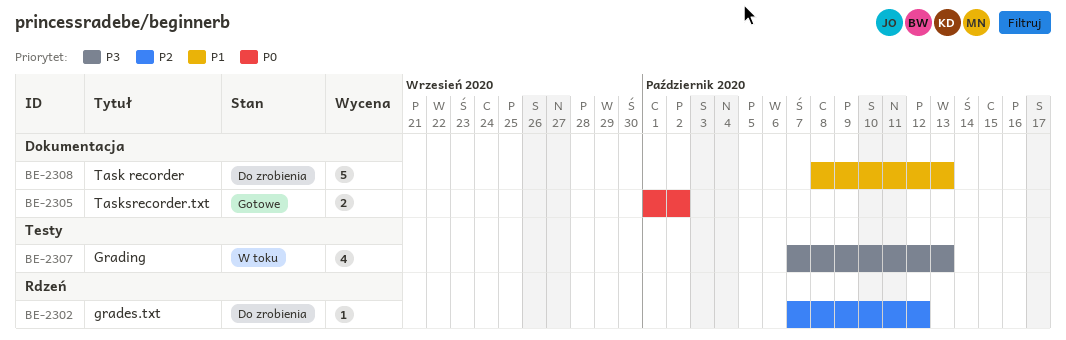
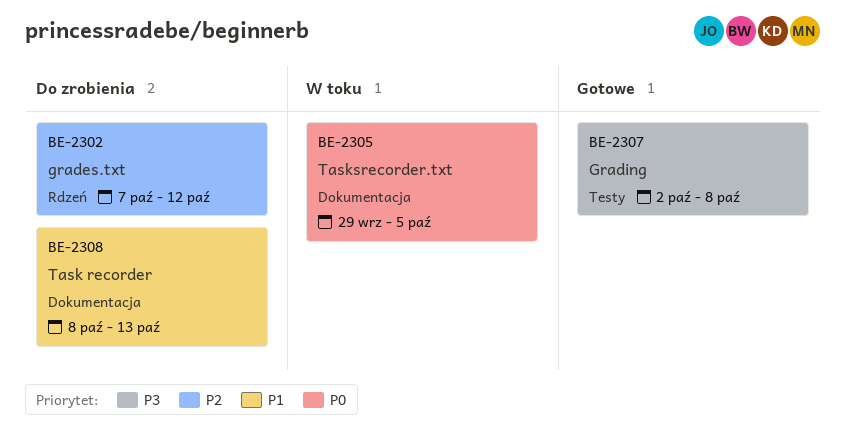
BE-2305, status: Gotowe -> W toku
BE-2305, start: Oct 1 -> Sep 29
BE-2305, due: Oct 2 -> Oct 5
BE-2307, status: W toku -> Gotowe
BE-2307, start: Oct 7 -> Oct 2
BE-2307, due: Oct 13 -> Oct 8

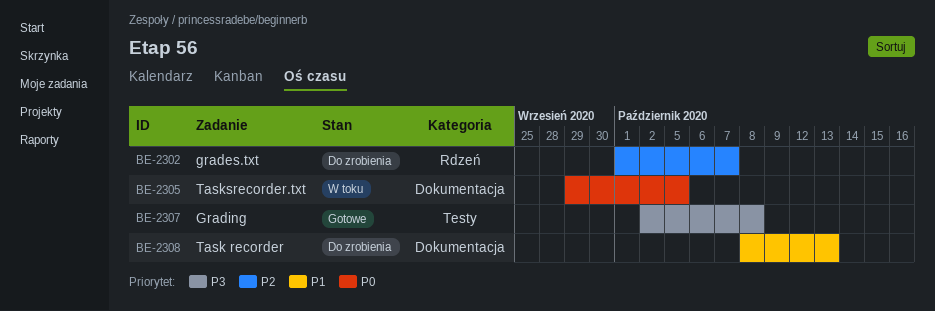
BE-2302, start: Oct 7 -> Oct 1
BE-2302, due: Oct 12 -> Oct 7

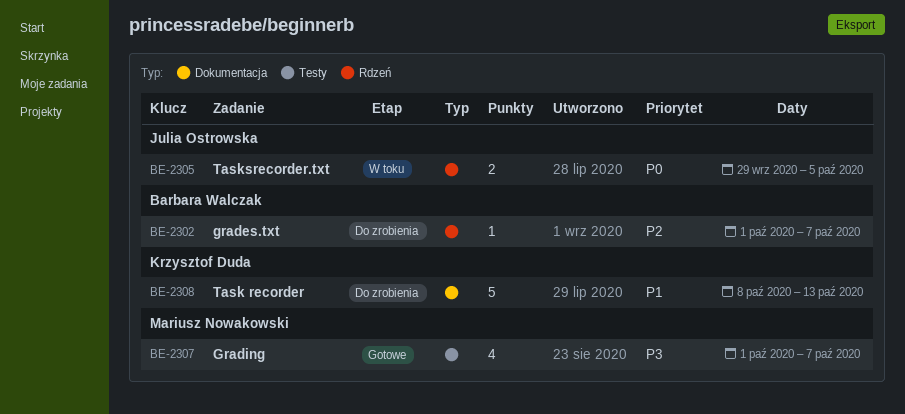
BE-2305, label: Dokumentacja -> Rdzeń
BE-2307, start: Oct 2 -> Oct 1
BE-2307, due: Oct 8 -> Oct 7

